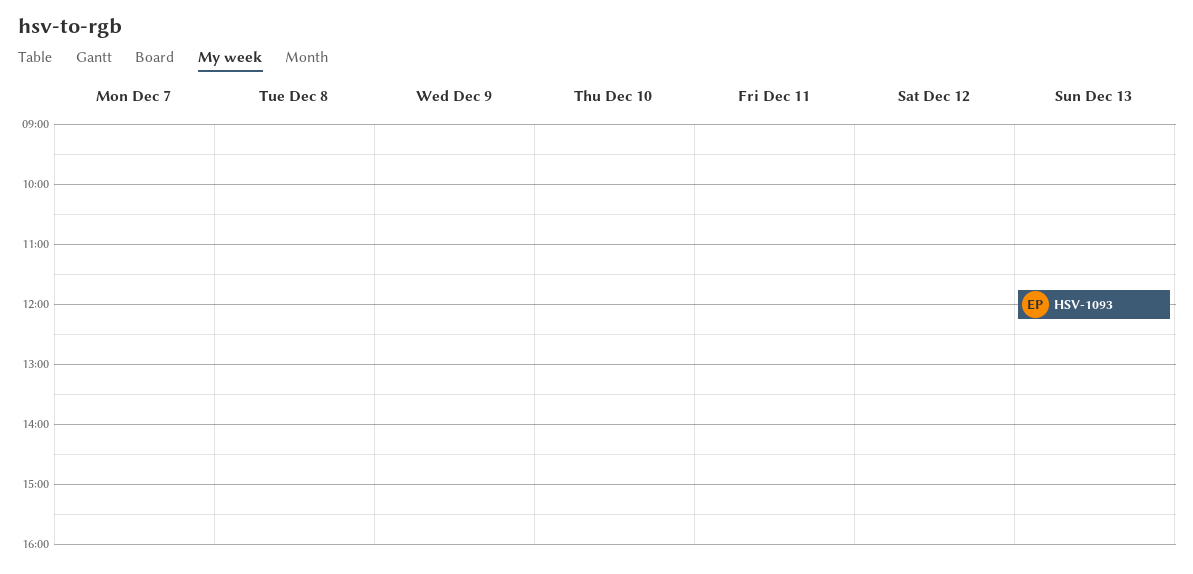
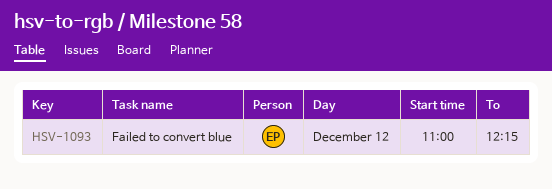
HSV-1093, day: Dec 13 -> Dec 12
HSV-1093, begins: 11:45 -> 11:00

